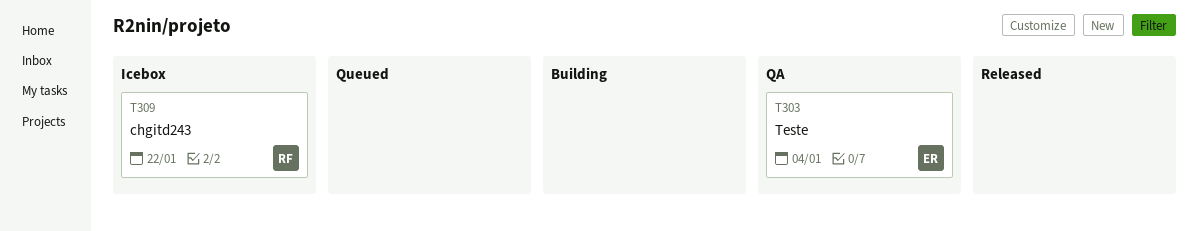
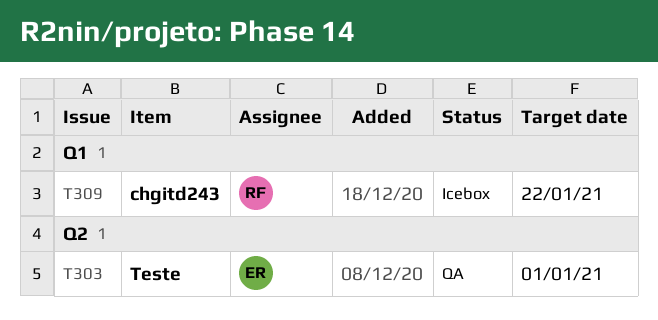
T303, due: Jan 4 -> Jan 1

